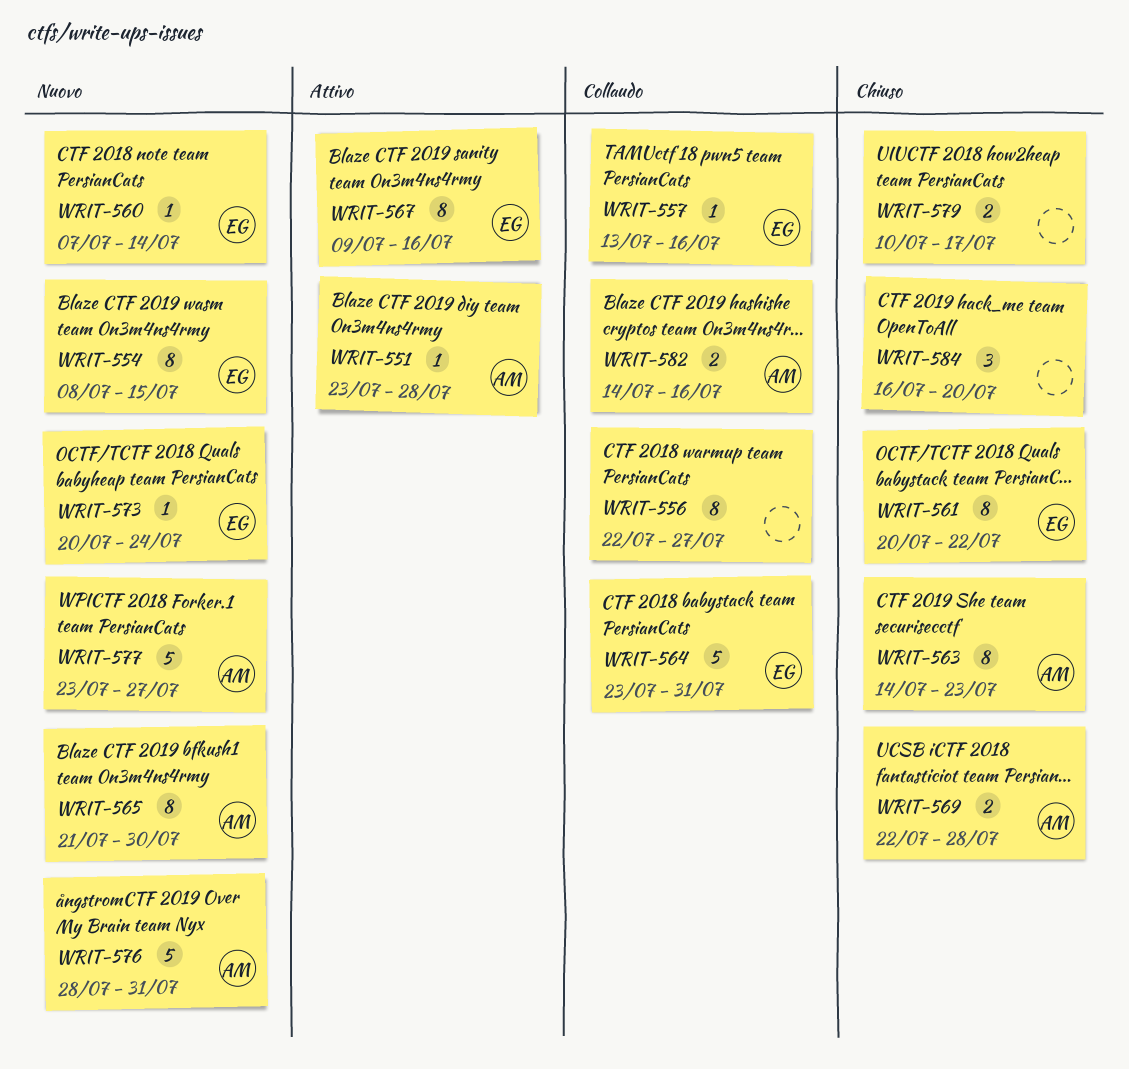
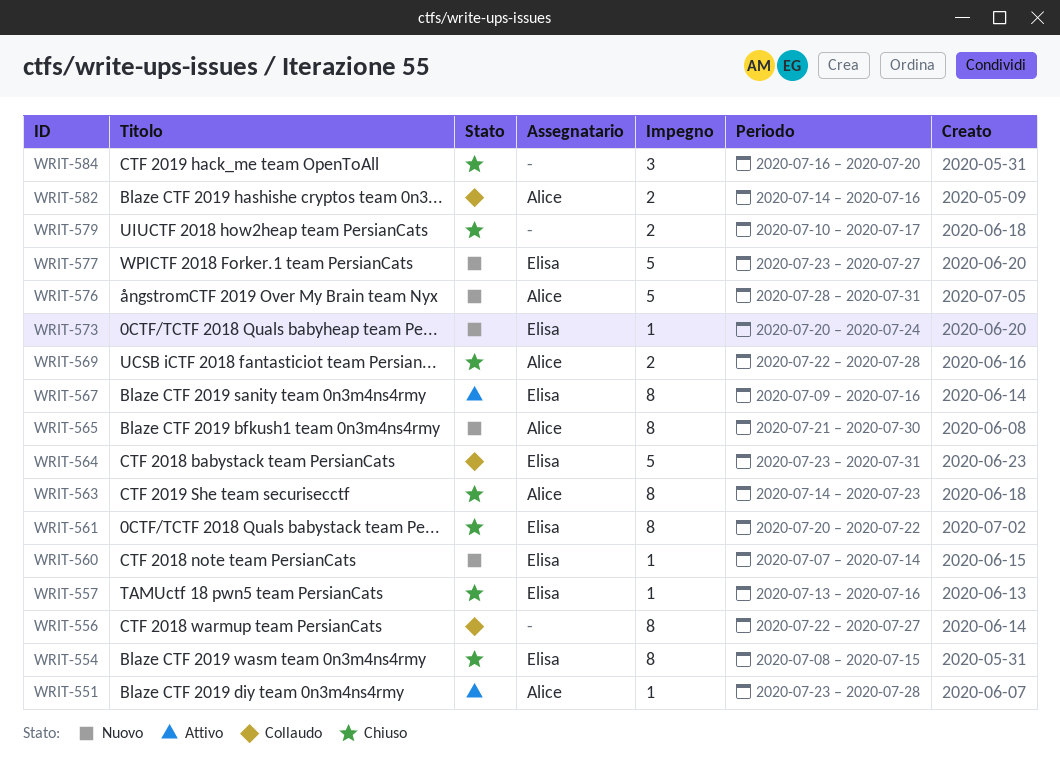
WRIT-554, status: Nuovo -> Chiuso
WRIT-557, status: Collaudo -> Chiuso
WRIT-577, owner: Alice -> Elisa

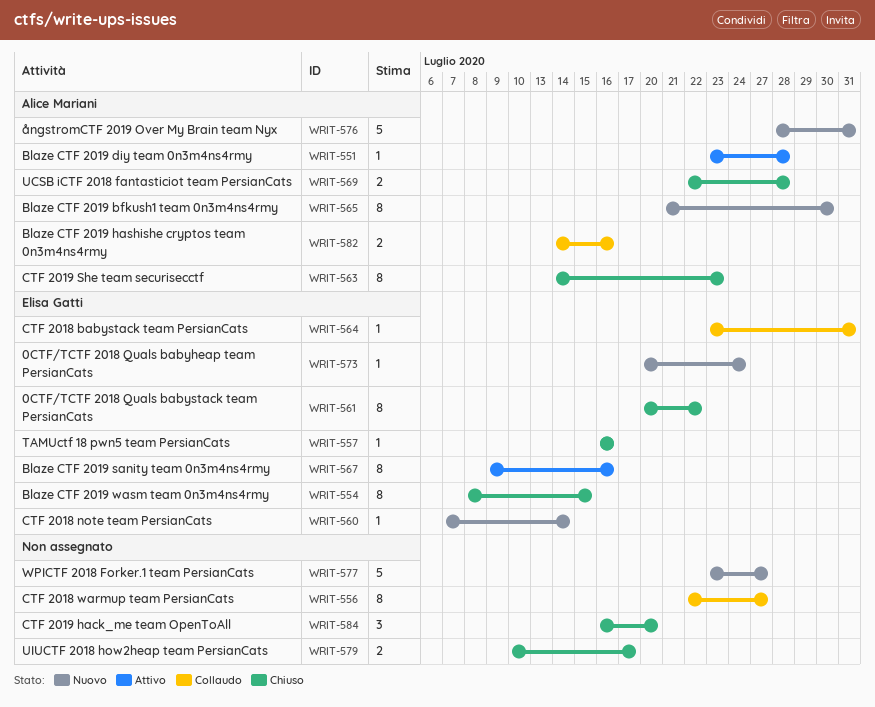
WRIT-557, start: Jul 13 -> Jul 16
WRIT-564, estimate: 5 -> 1
WRIT-577, owner: Elisa Gatti -> none

